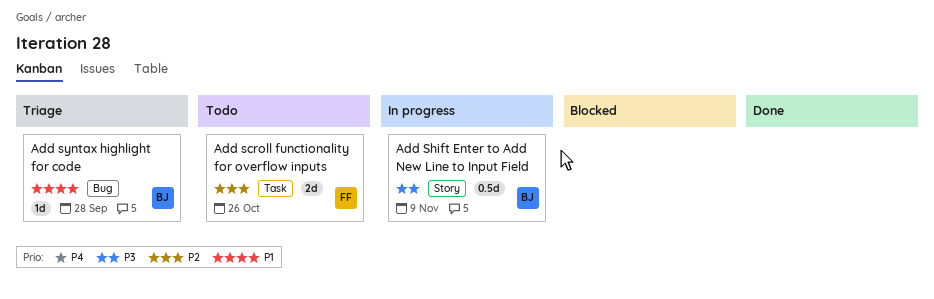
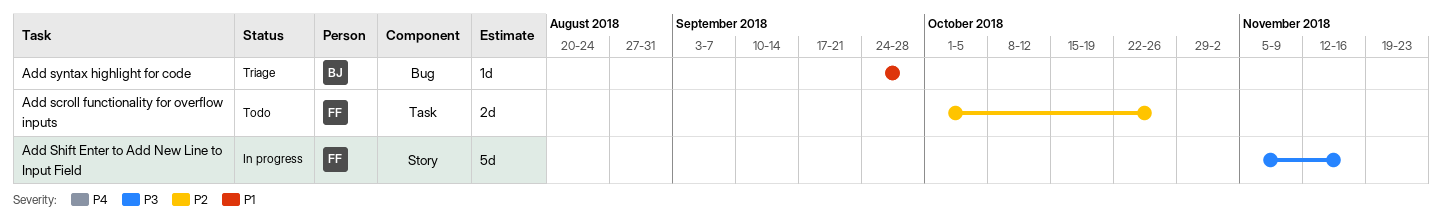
Add Shift Enter to Add New Line to Input Field, owner: BJ -> FF
Add Shift Enter to Add New Line to Input Field, estimate: 0.5d -> 5d
Add Shift Enter to Add New Line to Input Field, due: Nov 9 -> Nov 16

